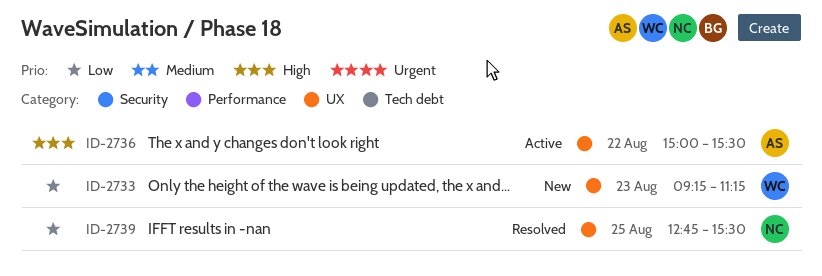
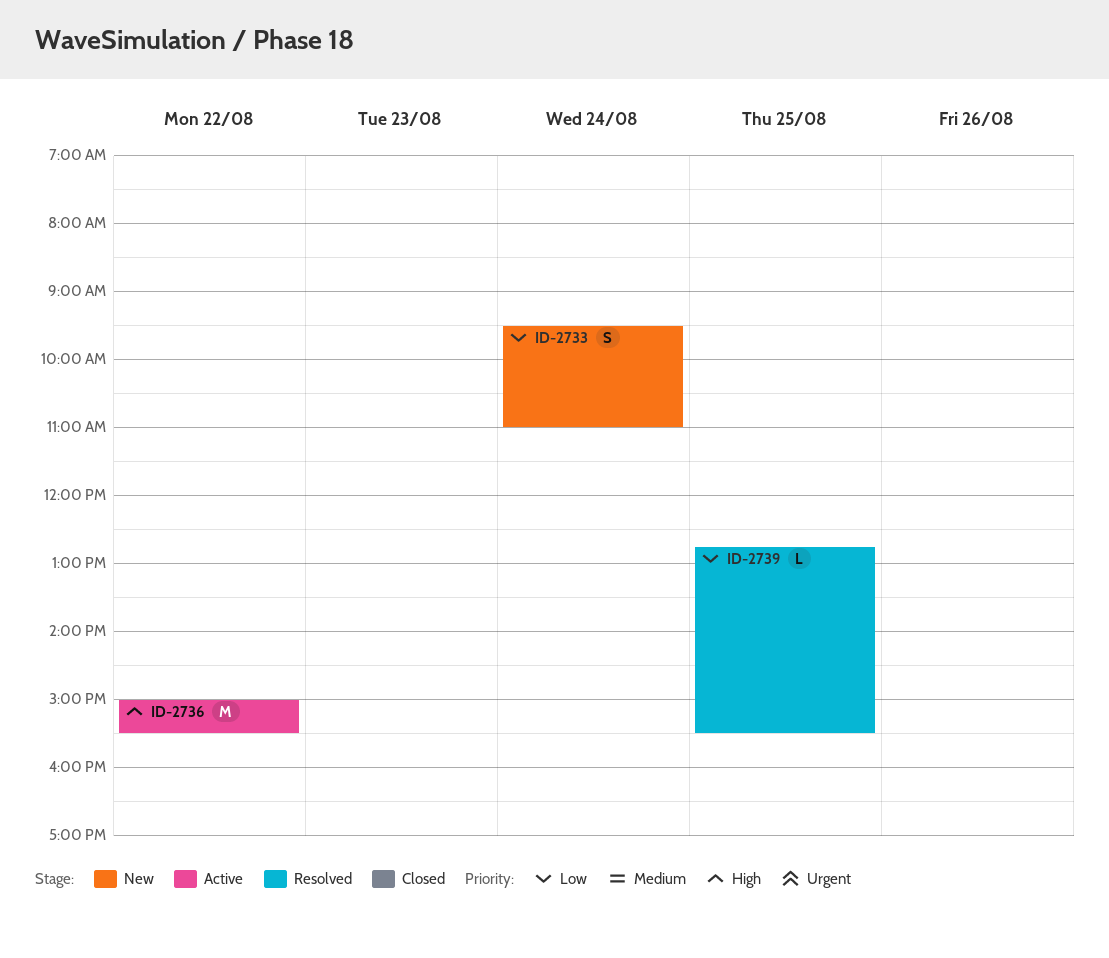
ID-2733, day: Aug 23 -> Aug 24
ID-2733, begins: 09:15 -> 09:30
ID-2733, ends: 11:15 -> 11:00

